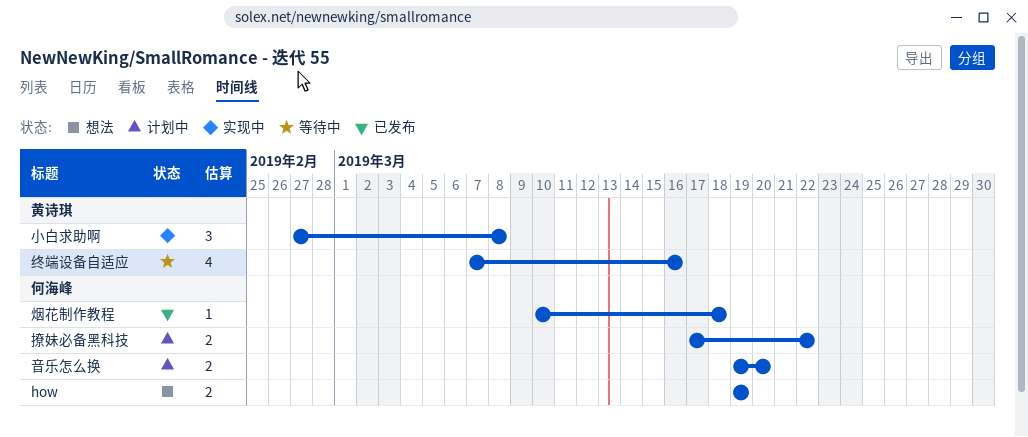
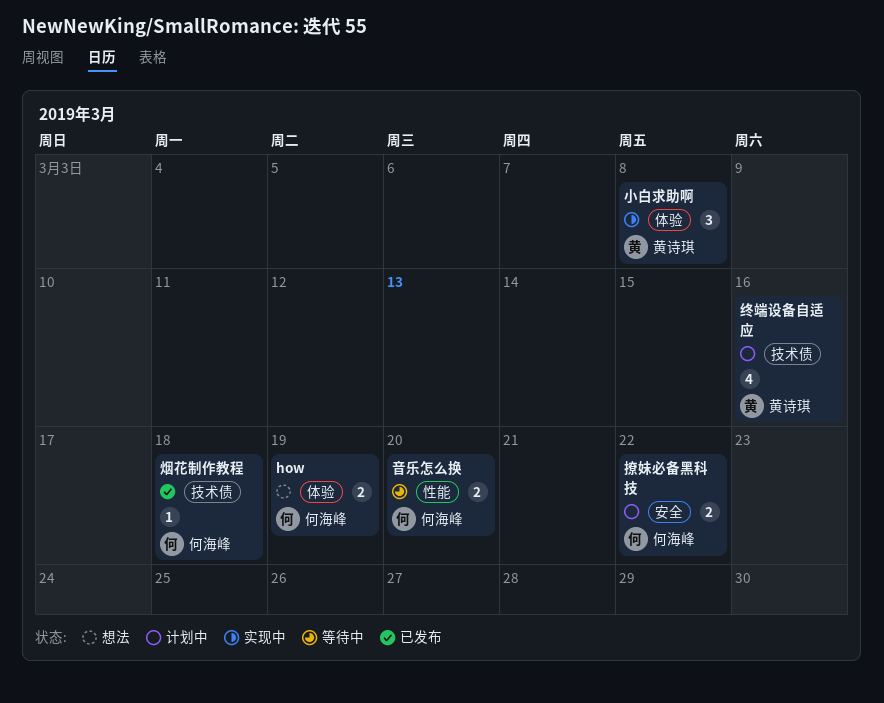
终端设备自适应, status: 等待中 -> 计划中
音乐怎么换, status: 计划中 -> 等待中

